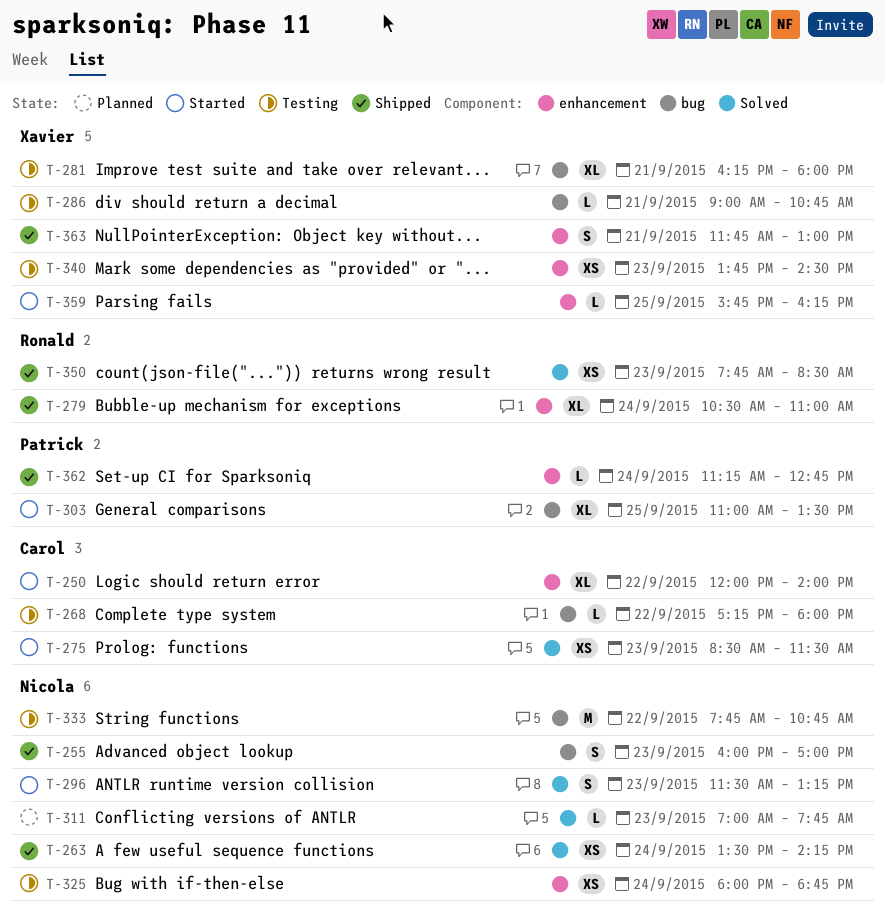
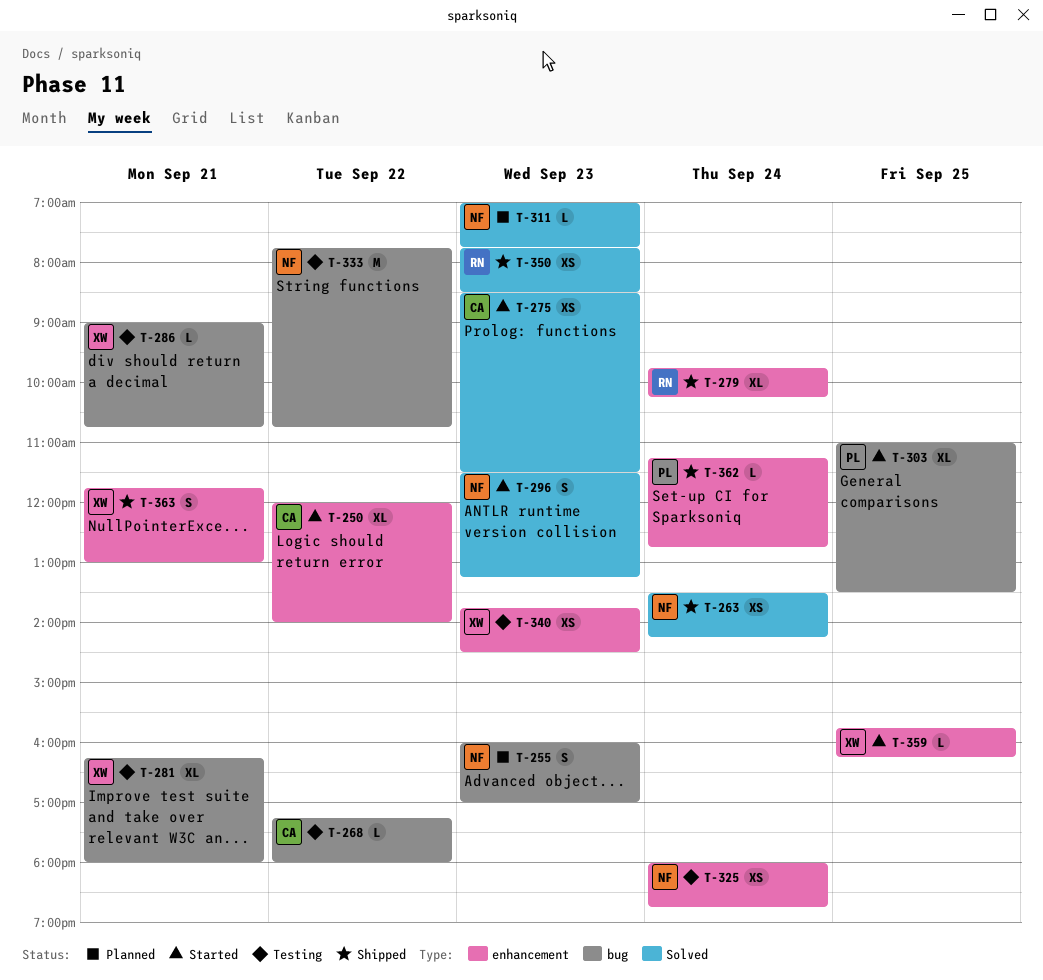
T-255, status: Shipped -> Planned
T-279, begins: 10:30 -> 09:45
T-279, ends: 11:00 -> 10:15

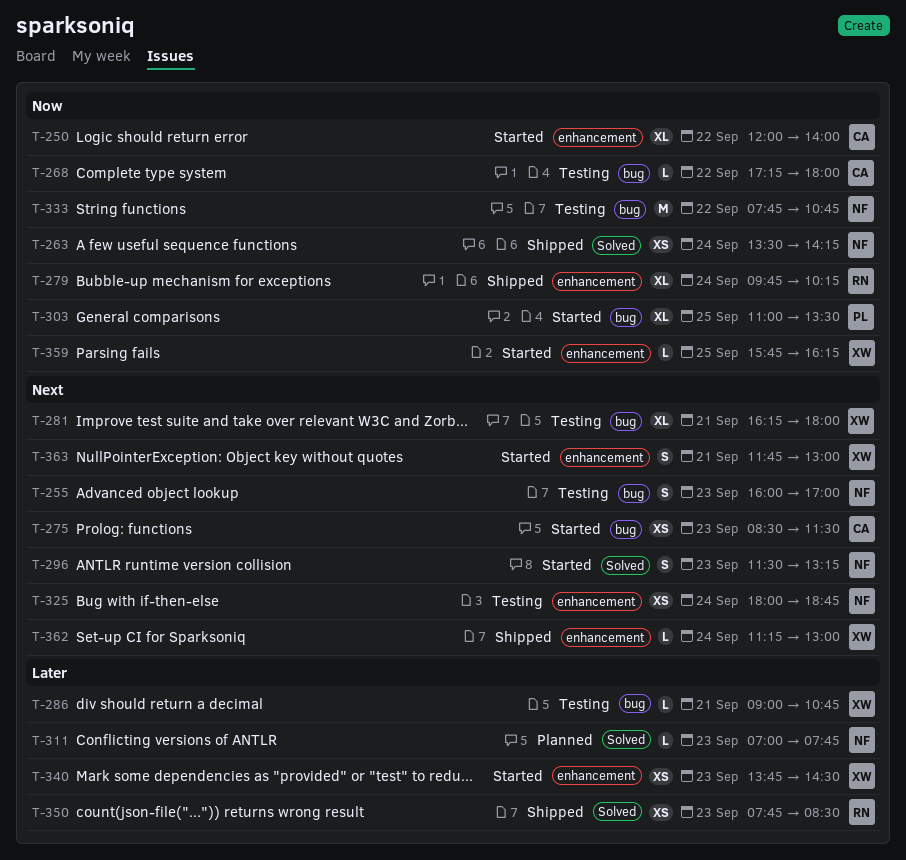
T-255, status: Planned -> Testing
T-275, label: Solved -> bug
T-340, status: Testing -> Started
T-362, owner: PL -> XW
T-362, ends: 12:45 -> 13:00
T-363, status: Shipped -> Started

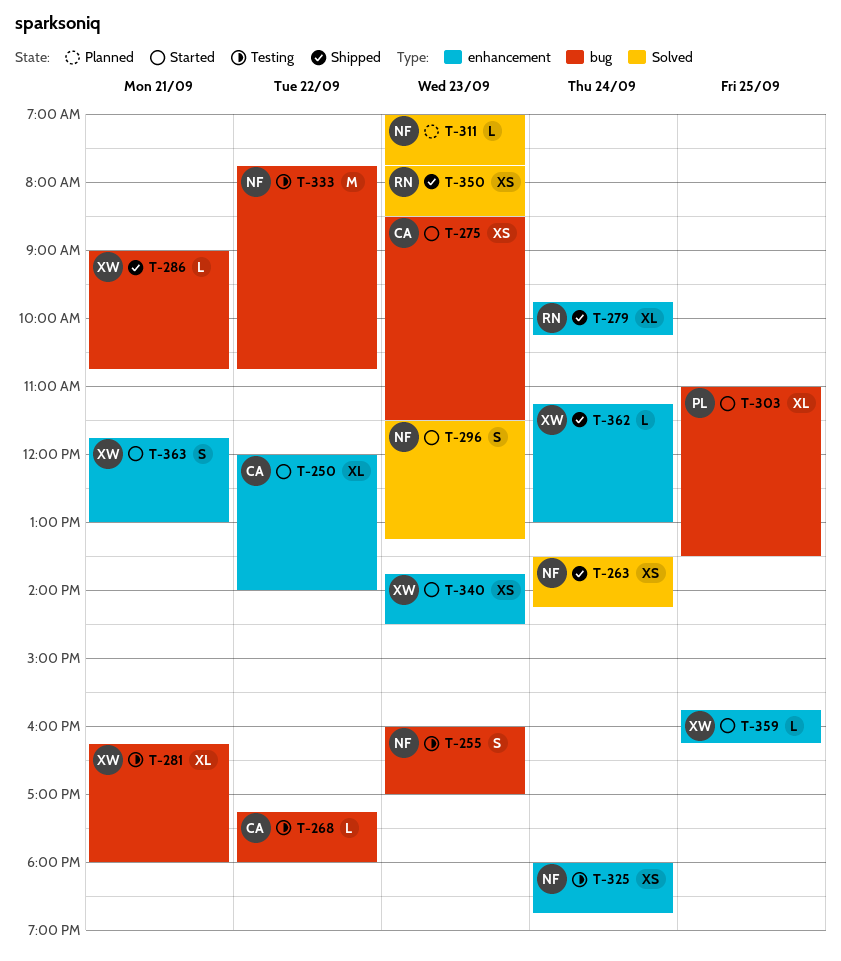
T-286, status: Testing -> Shipped

